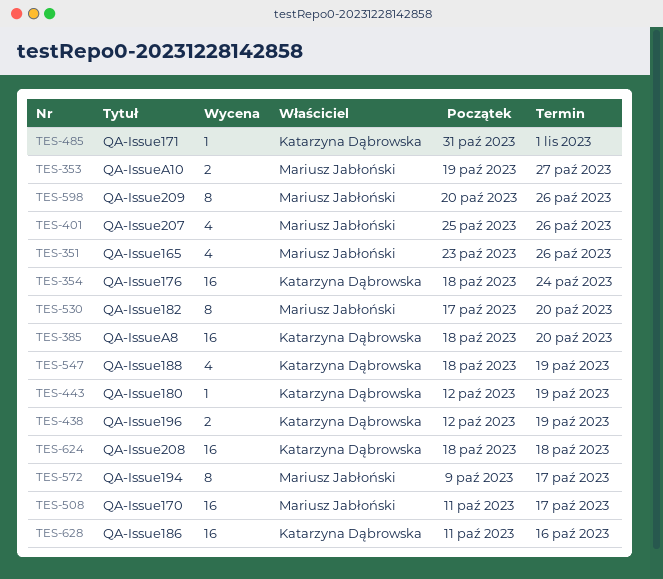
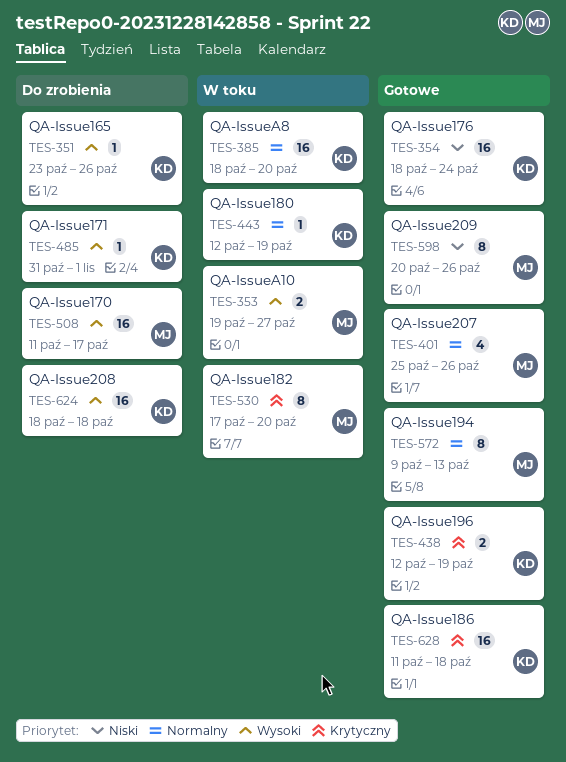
TES-351, owner: Mariusz Jabłoński -> Katarzyna Dąbrowska
TES-351, estimate: 4 -> 1
TES-547: present -> none
TES-572, due: Oct 17 -> Oct 13
TES-628, due: Oct 16 -> Oct 18

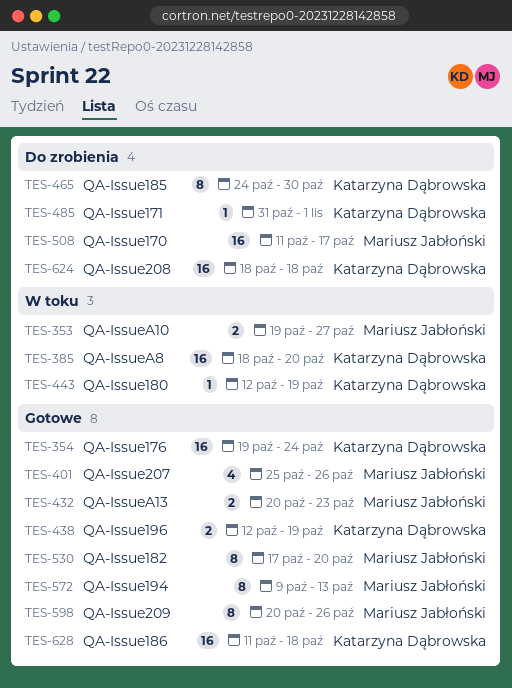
TES-351: present -> none
TES-354, start: Oct 18 -> Oct 19
TES-432: none -> present
TES-465: none -> present
TES-530, status: W toku -> Gotowe

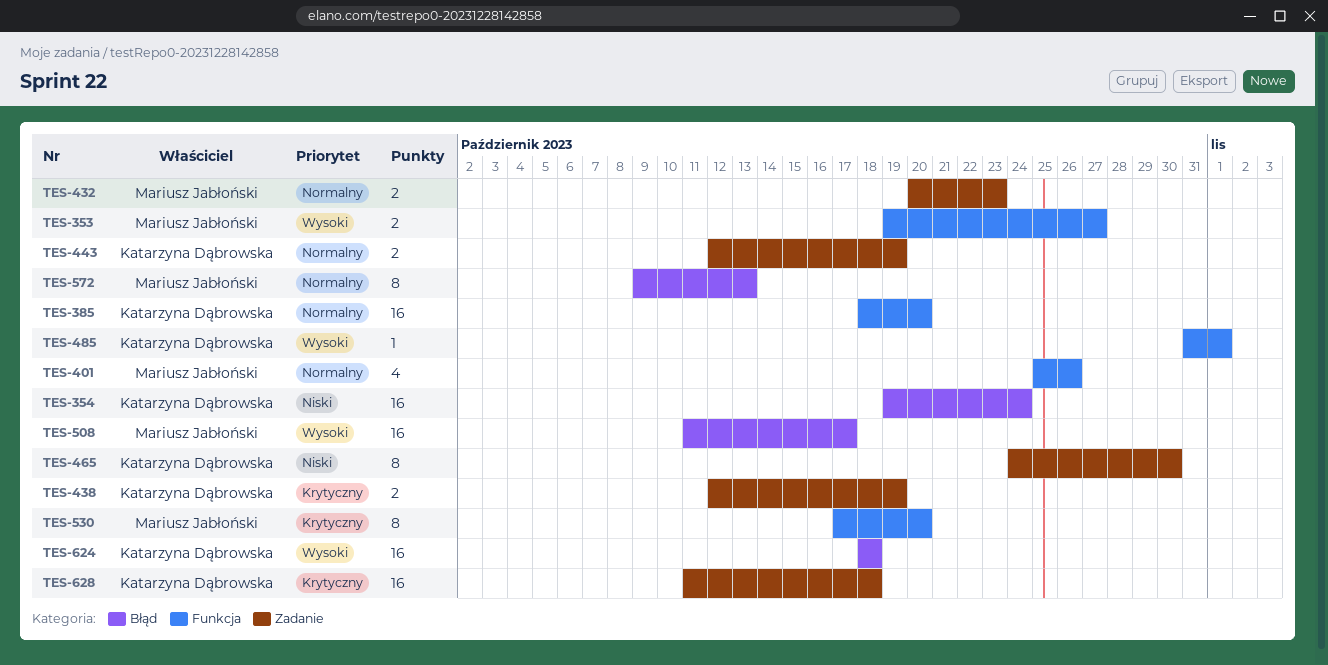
TES-443, estimate: 1 -> 2
TES-598: present -> none

